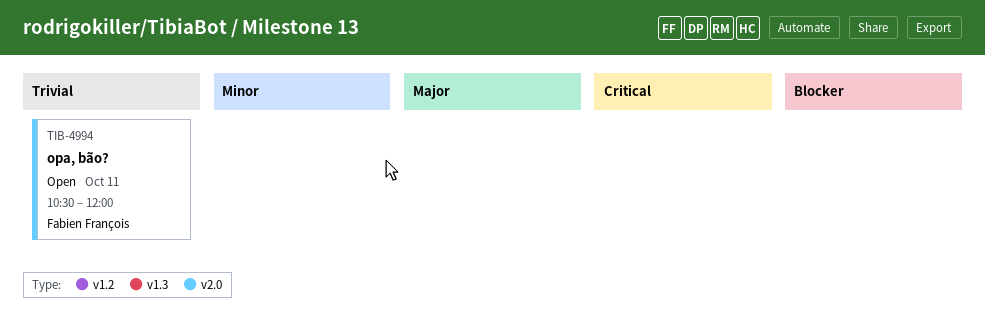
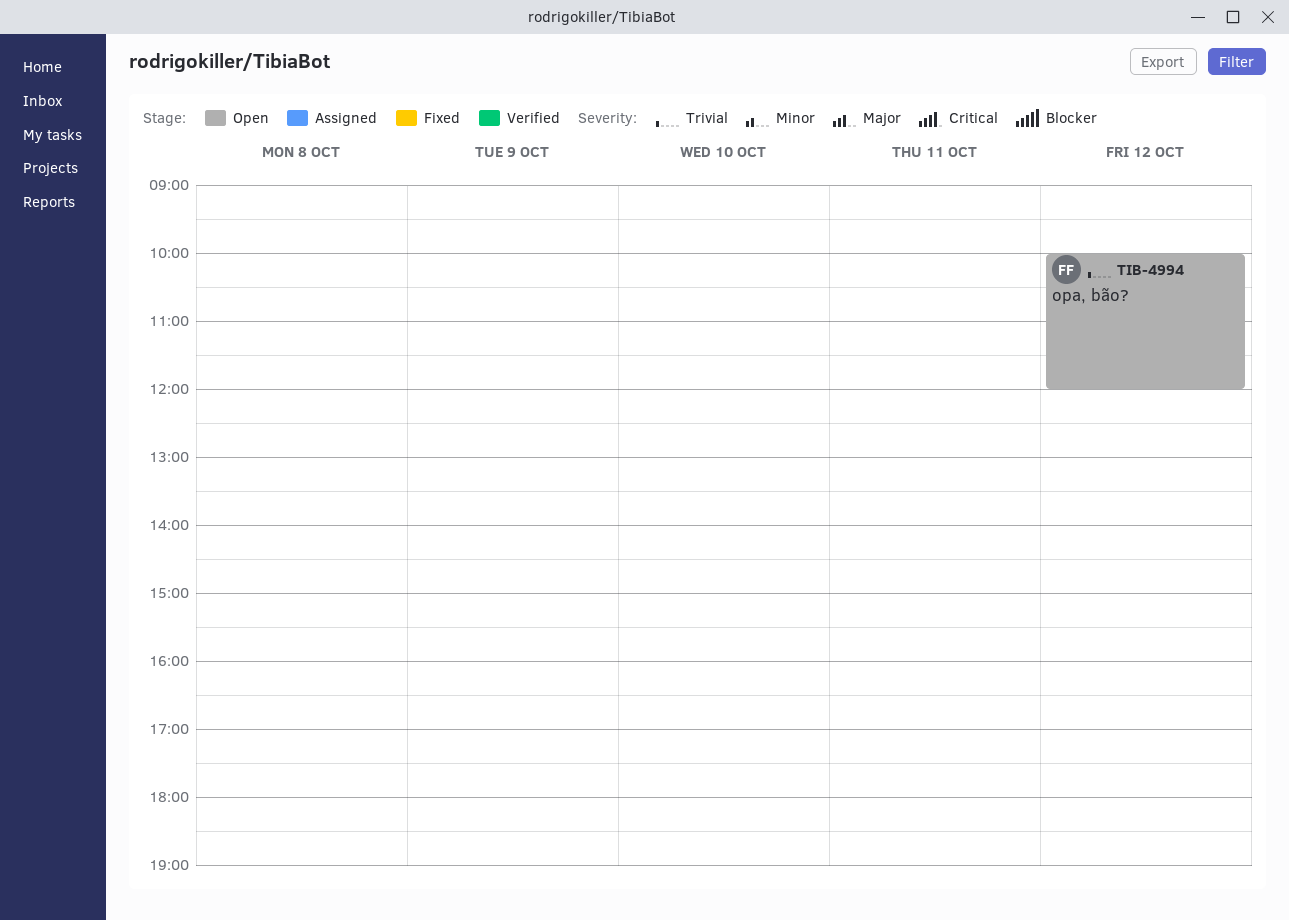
TIB-4994, day: Oct 11 -> Oct 12
TIB-4994, begins: 10:30 -> 10:00

